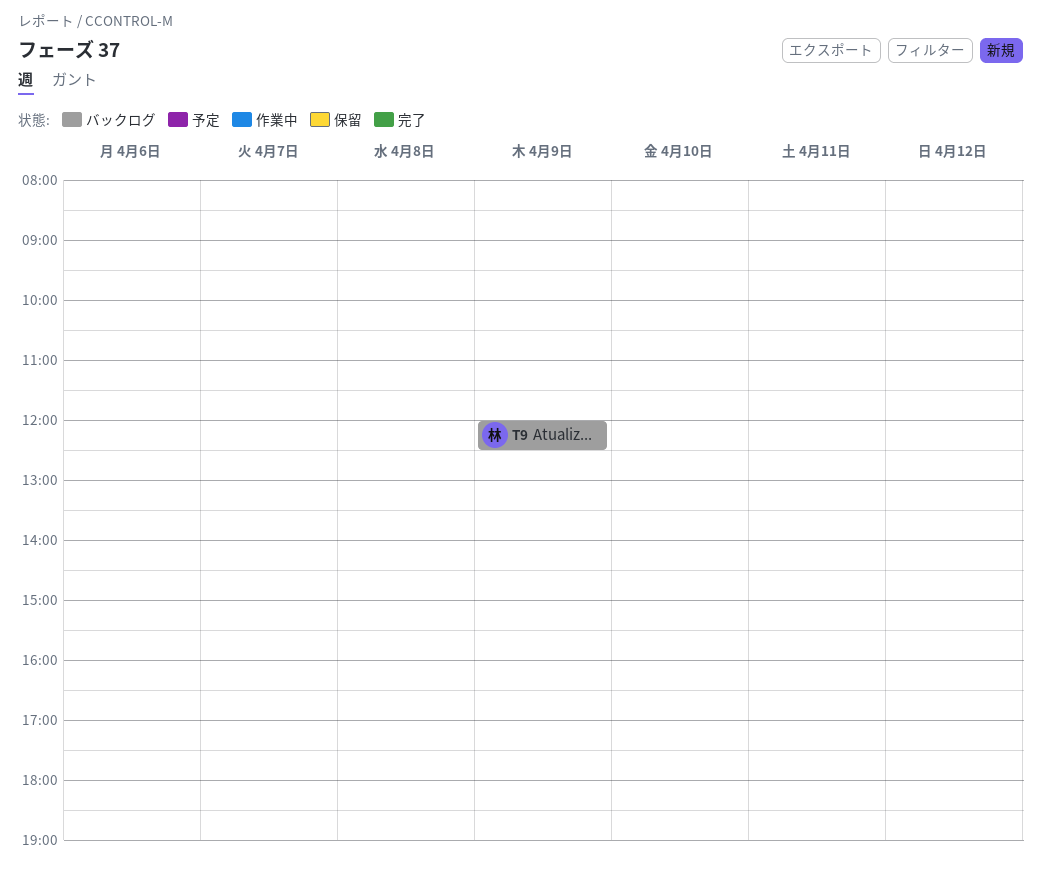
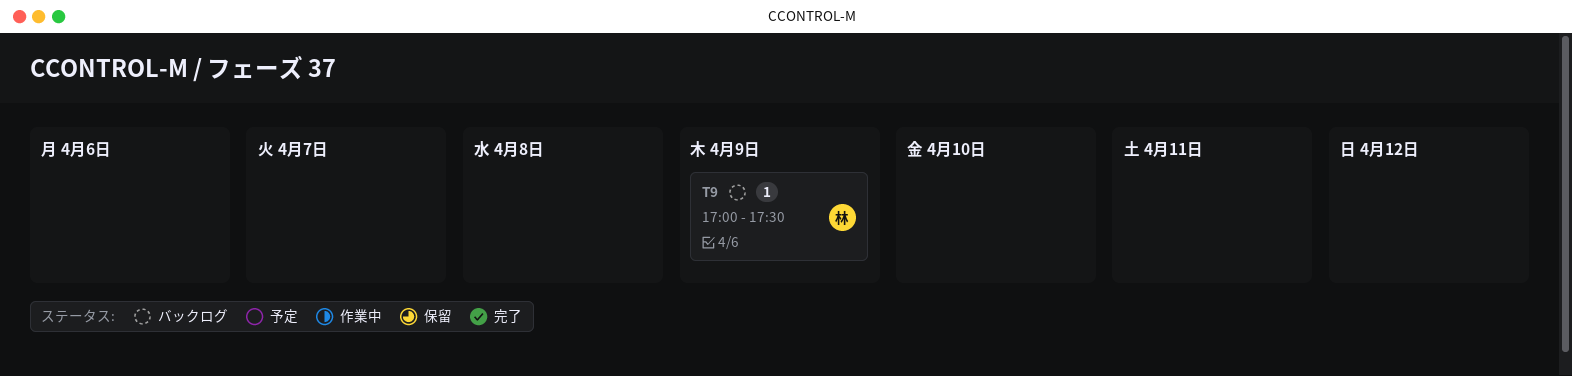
T9, begins: 12:00 -> 17:00
T9, ends: 12:30 -> 17:30

